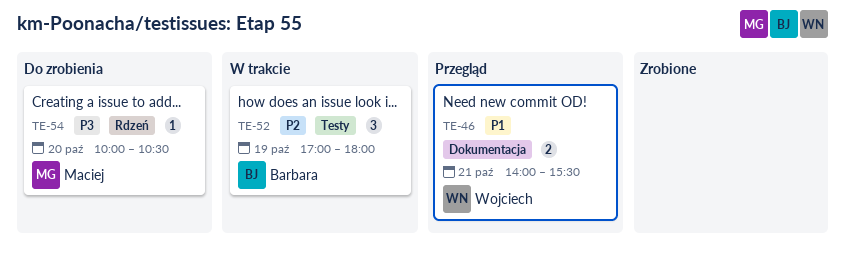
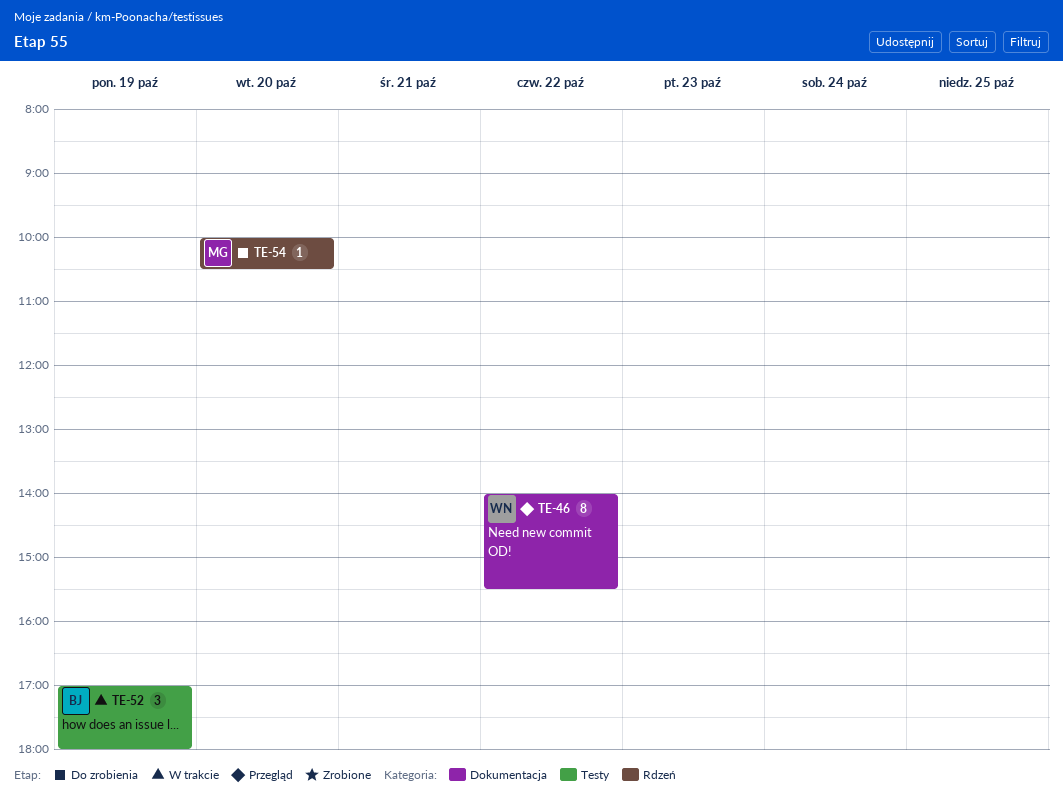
TE-46, estimate: 2 -> 8
TE-46, day: Oct 21 -> Oct 22

